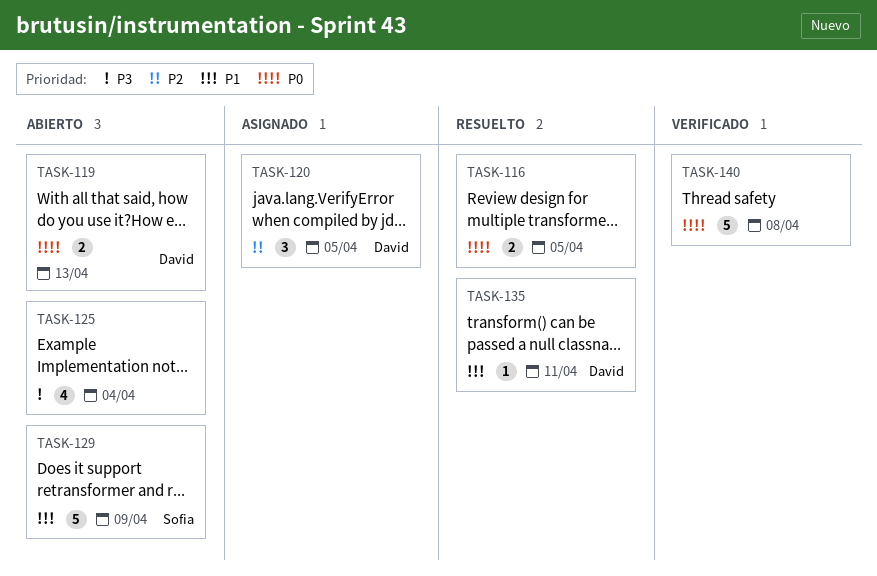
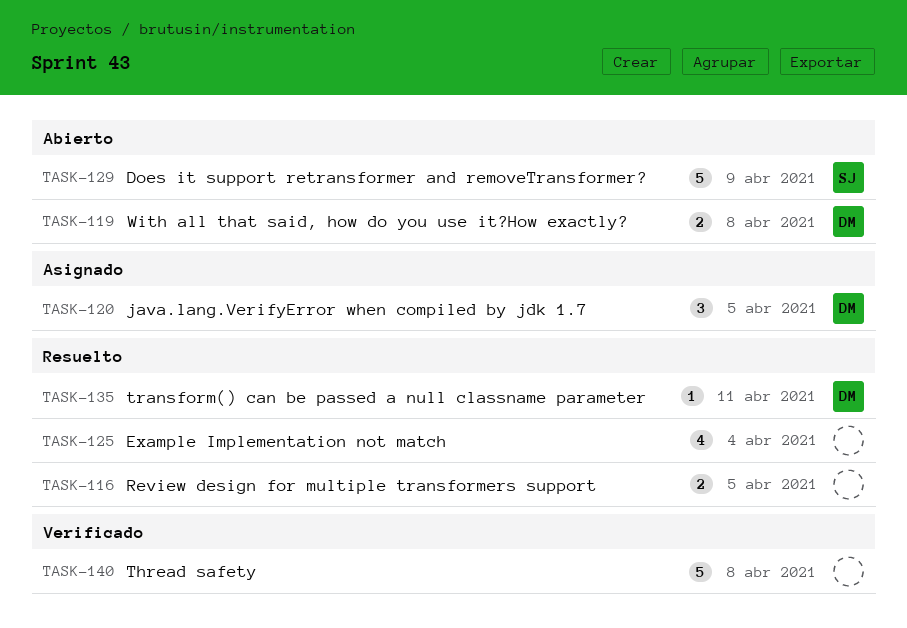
TASK-119, due: Apr 13 -> Apr 8
TASK-125, status: Abierto -> Resuelto

